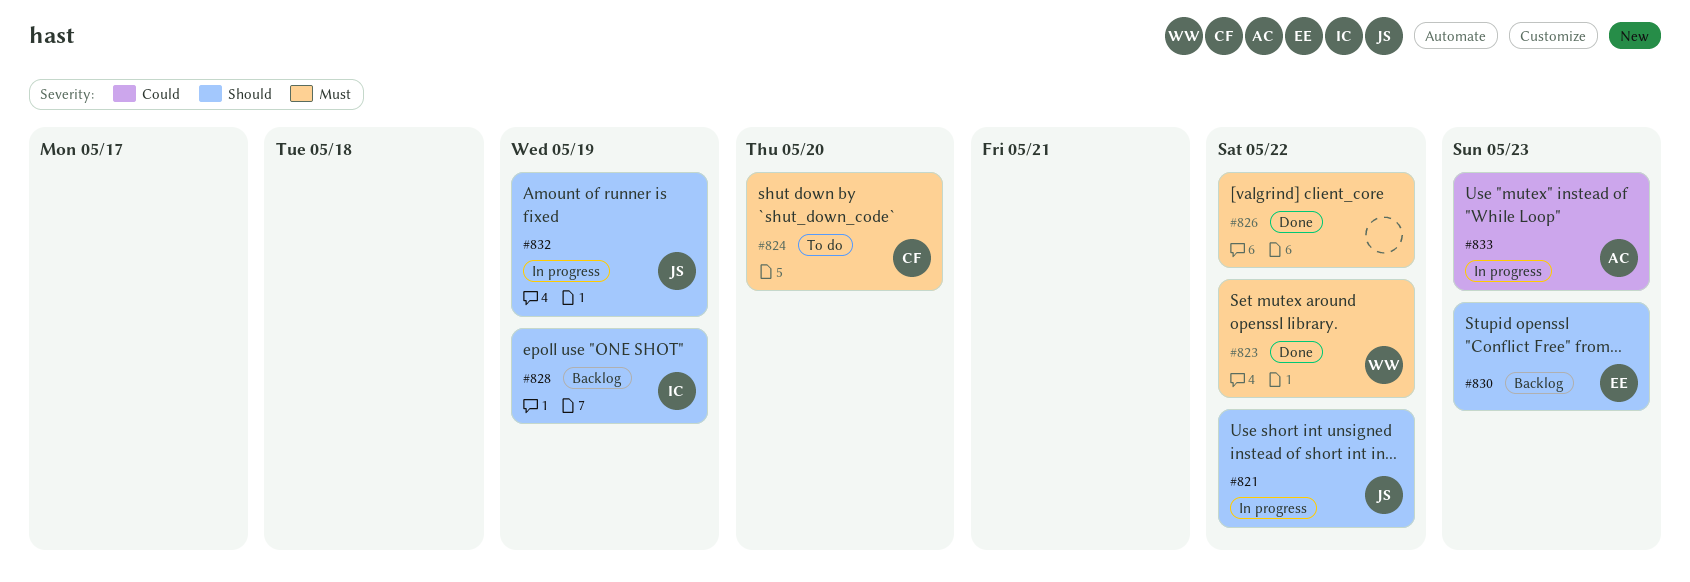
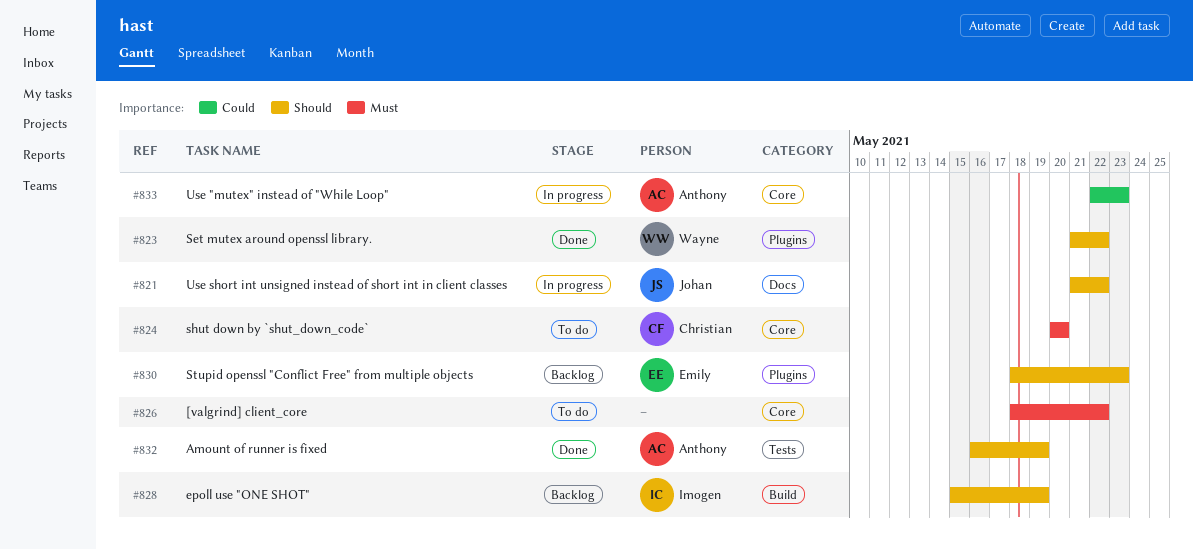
#823, priority: Must -> Should
#826, status: Done -> To do
#832, status: In progress -> Done
#832, owner: Johan -> Anthony

